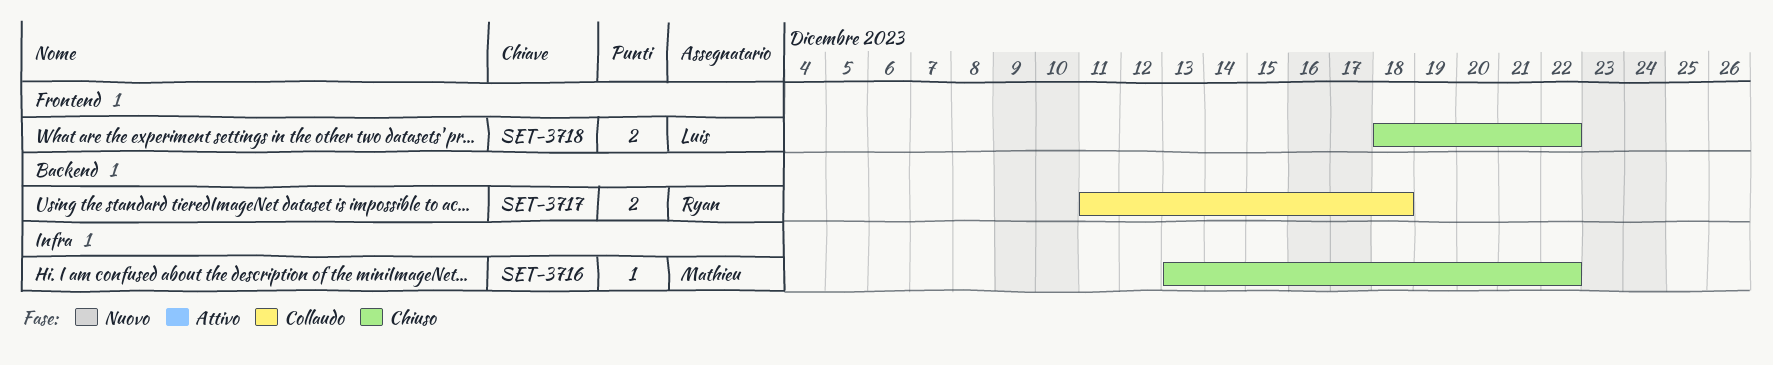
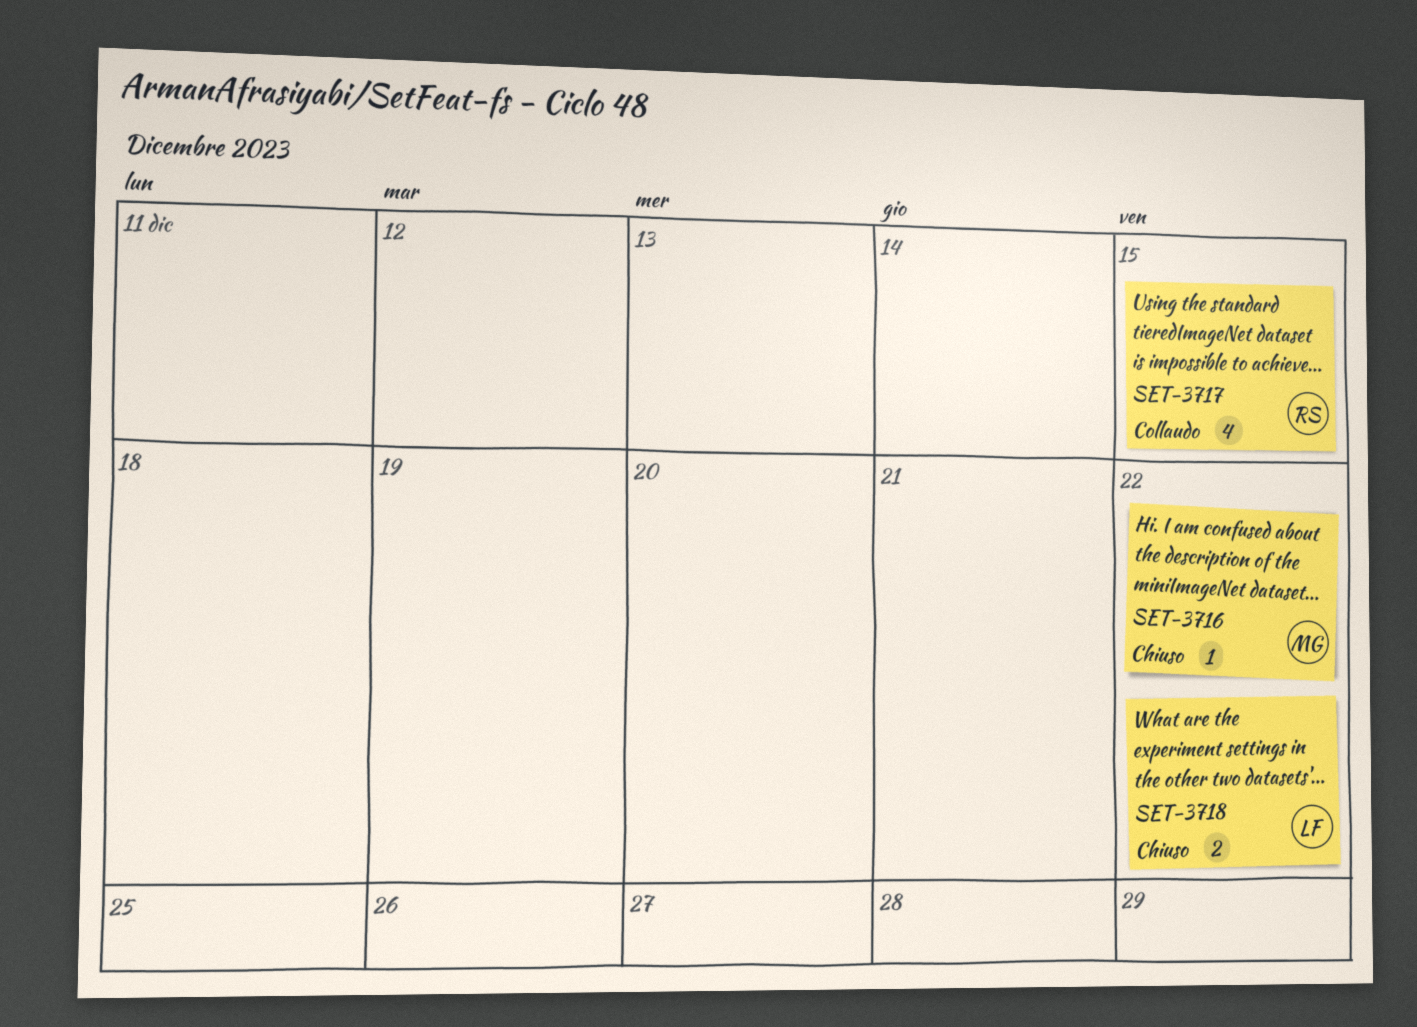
SET-3717, estimate: 2 -> 4
SET-3717, due: Dec 18 -> Dec 15

